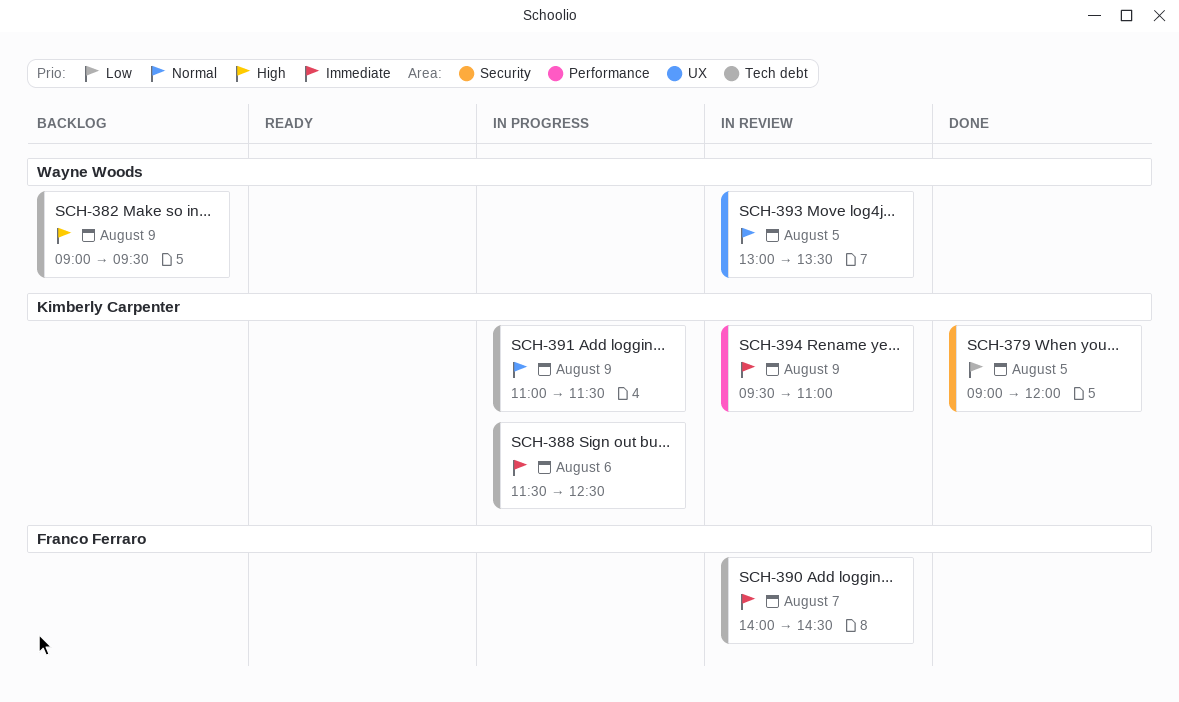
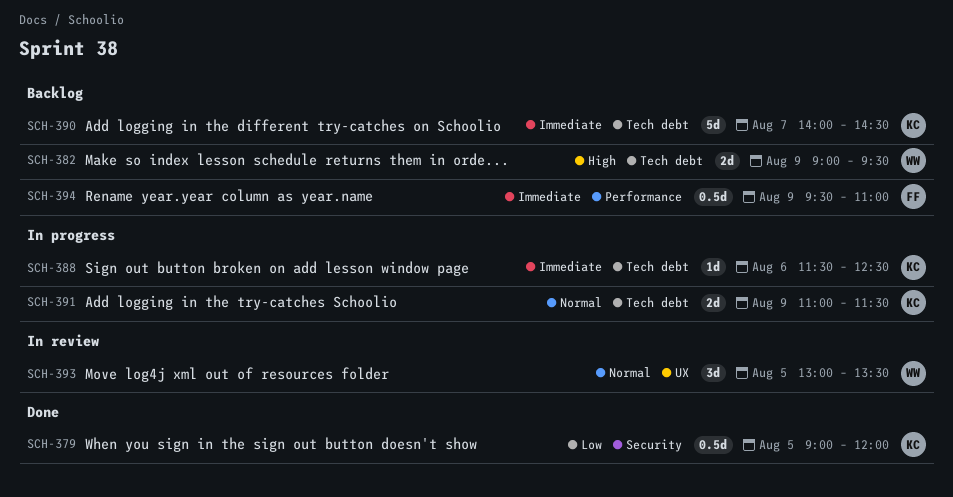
SCH-390, status: In review -> Backlog
SCH-390, owner: Franco Ferraro -> Kimberly Carpenter
SCH-394, status: In review -> Backlog
SCH-394, owner: Kimberly Carpenter -> Franco Ferraro

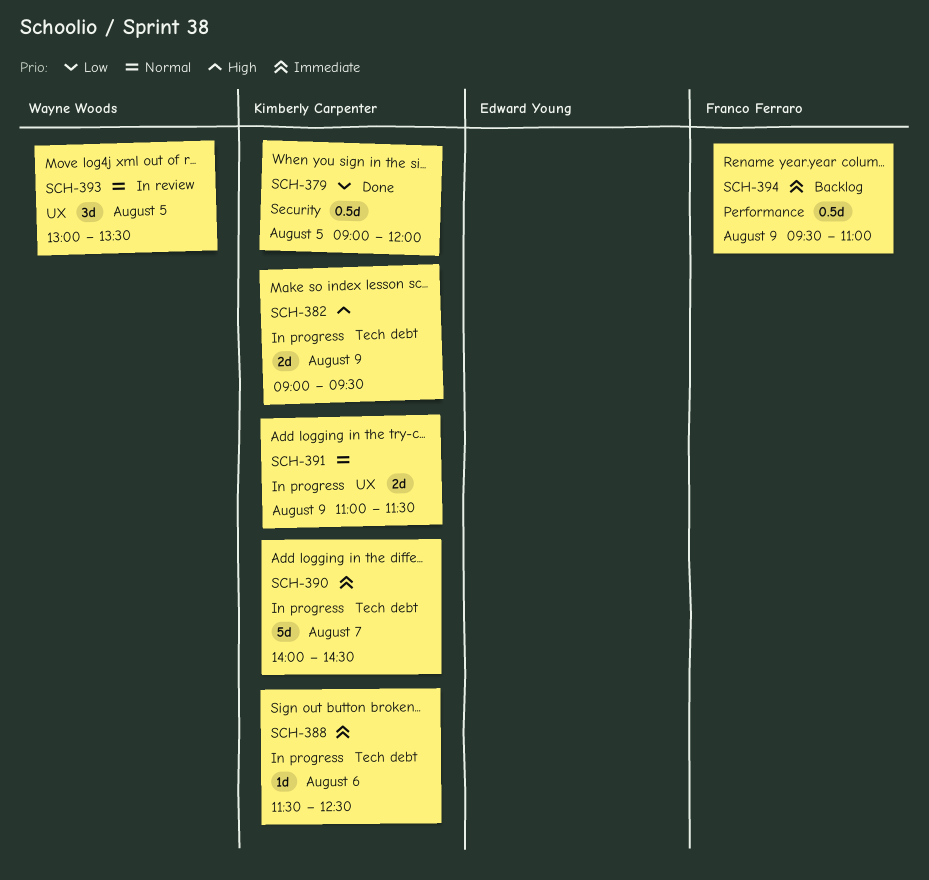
SCH-382, status: Backlog -> In progress
SCH-382, owner: Wayne Woods -> Kimberly Carpenter
SCH-390, status: Backlog -> In progress
SCH-391, label: Tech debt -> UX

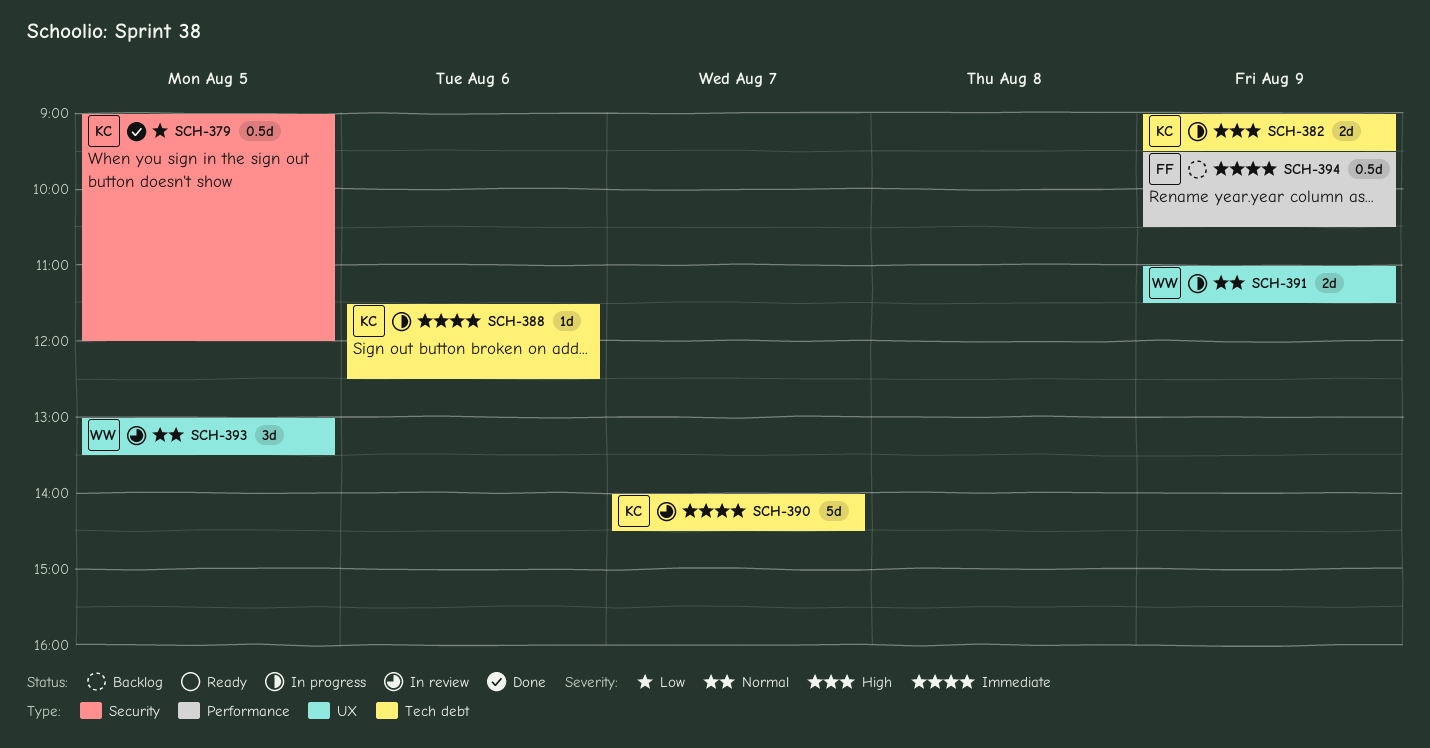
SCH-390, status: In progress -> In review
SCH-391, owner: Kimberly Carpenter -> Wayne Woods
SCH-394, ends: 11:00 -> 10:30

